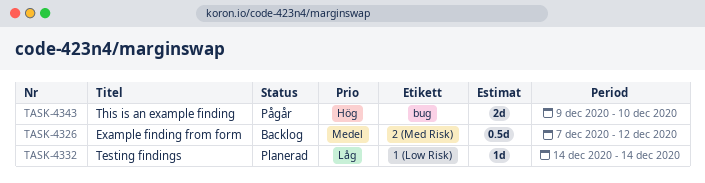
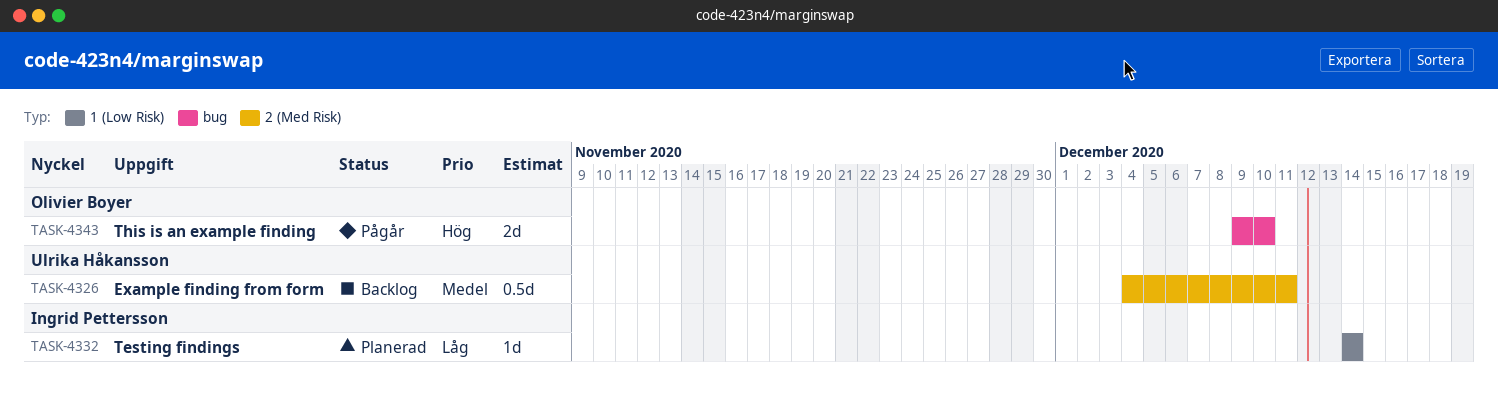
TASK-4326, start: Dec 7 -> Dec 4
TASK-4326, due: Dec 12 -> Dec 11

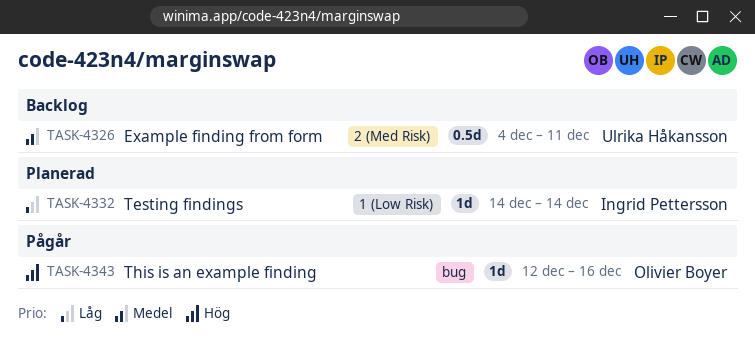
TASK-4343, estimate: 2d -> 1d
TASK-4343, start: Dec 9 -> Dec 12
TASK-4343, due: Dec 10 -> Dec 16

